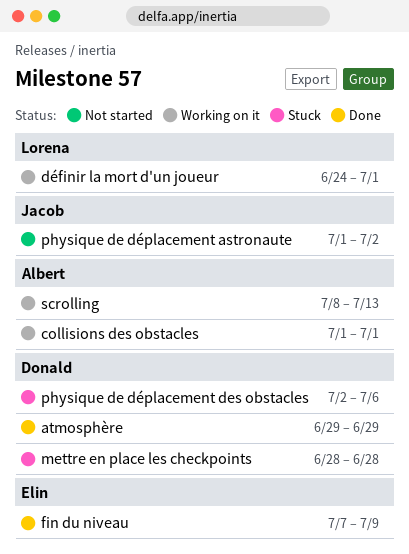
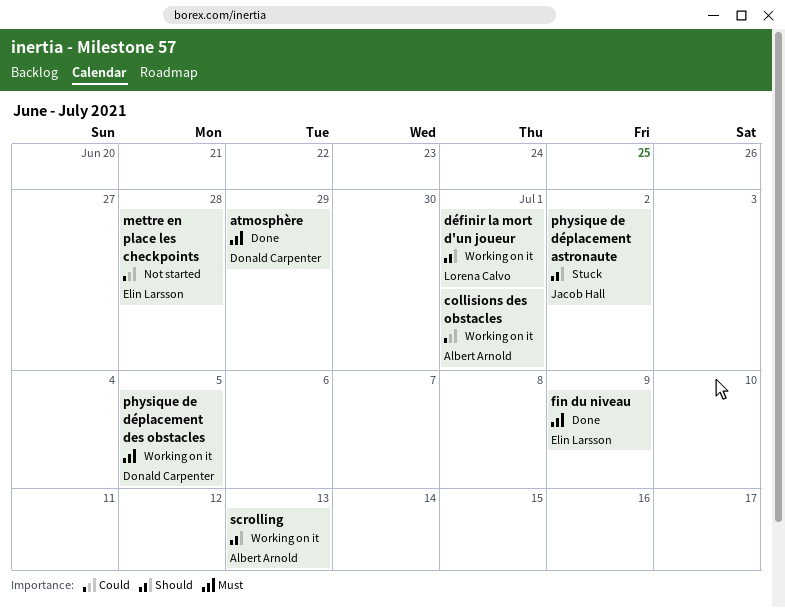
mettre en place les checkpoints, status: Stuck -> Not started
mettre en place les checkpoints, owner: Donald Carpenter -> Elin Larsson
physique de déplacement astronaute, status: Not started -> Stuck
physique de déplacement des obstacles, status: Stuck -> Working on it
physique de déplacement des obstacles, due: Jul 6 -> Jul 5

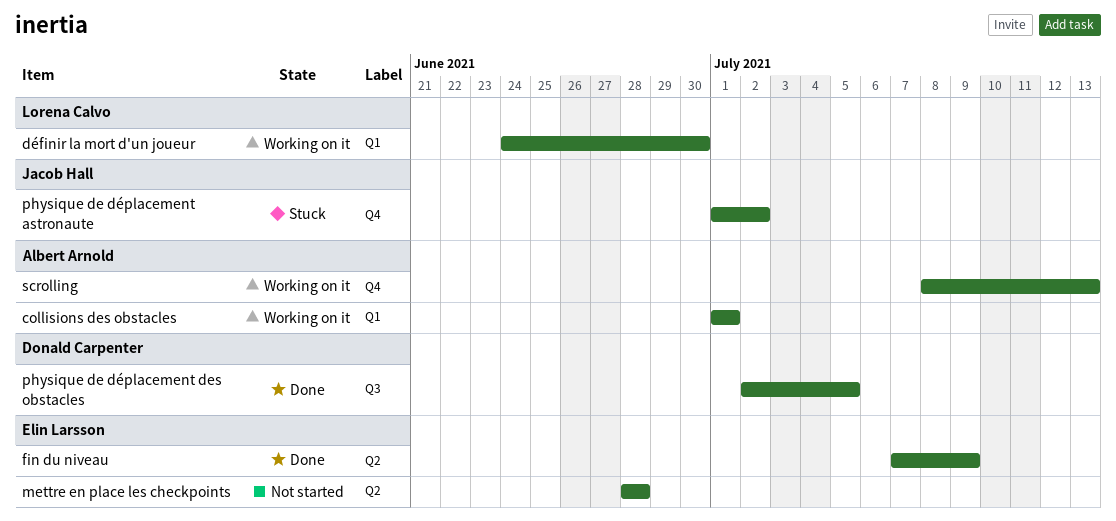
atmosphère: present -> none
définir la mort d'un joueur, due: Jul 1 -> Jun 30
physique de déplacement des obstacles, status: Working on it -> Done

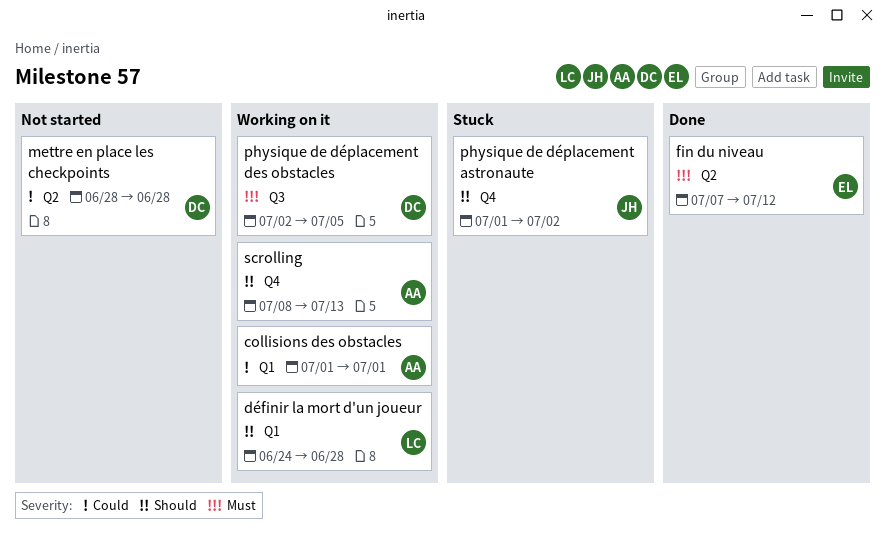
définir la mort d'un joueur, due: Jun 30 -> Jun 28
fin du niveau, due: Jul 9 -> Jul 12
mettre en place les checkpoints, owner: Elin Larsson -> Donald Carpenter
physique de déplacement des obstacles, status: Done -> Working on it

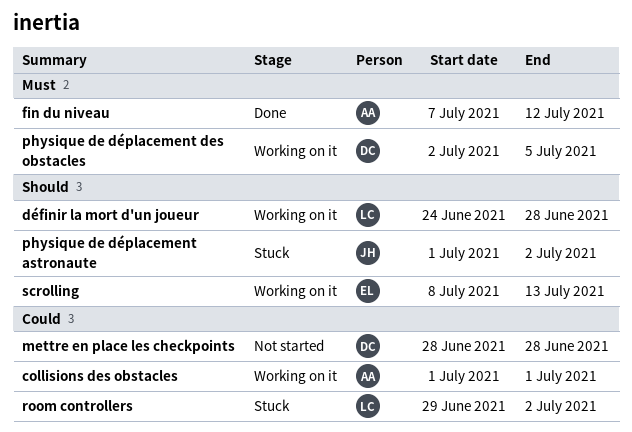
fin du niveau, owner: EL -> AA
room controllers: none -> present
scrolling, owner: AA -> EL

